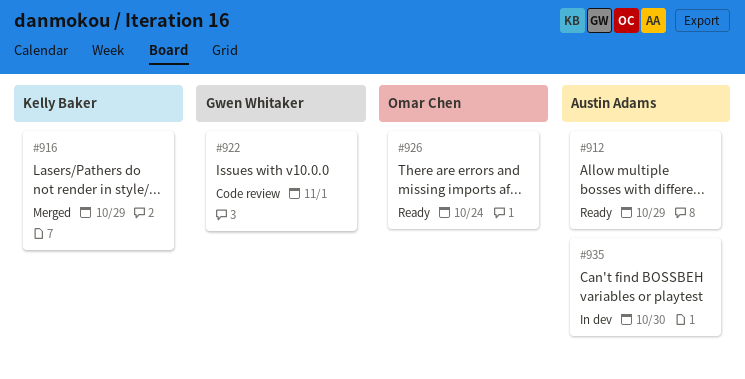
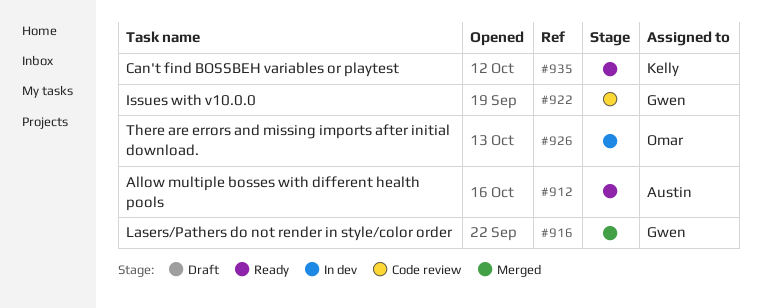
#916, owner: Kelly Baker -> Gwen Whitaker
#926, status: Ready -> In dev
#935, status: In dev -> Ready
#935, owner: Austin Adams -> Kelly Baker

